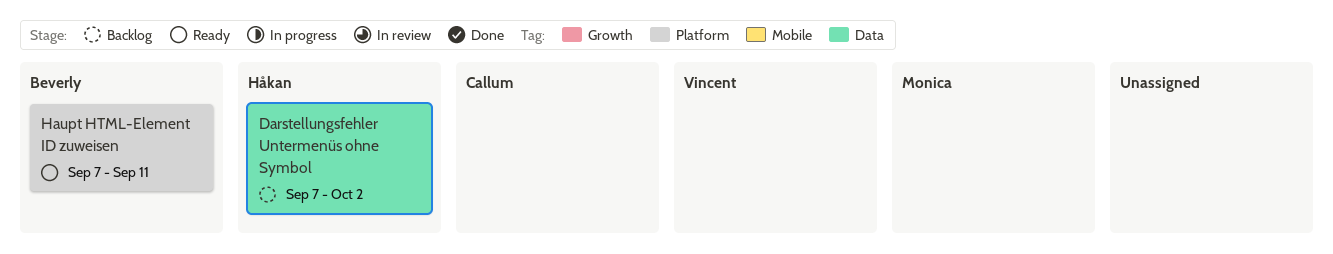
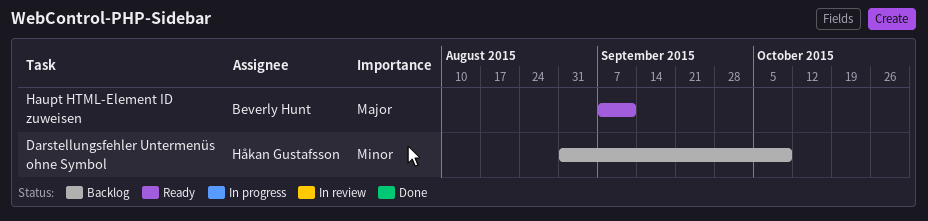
Darstellungsfehler Untermenüs ohne Symbol, start: Sep 7 -> Aug 31
Darstellungsfehler Untermenüs ohne Symbol, due: Oct 2 -> Oct 9

